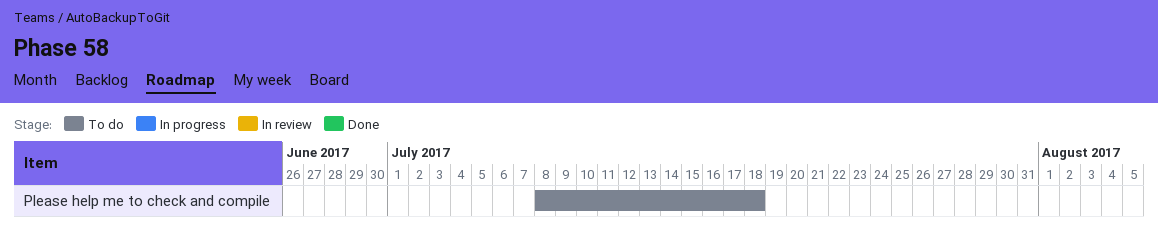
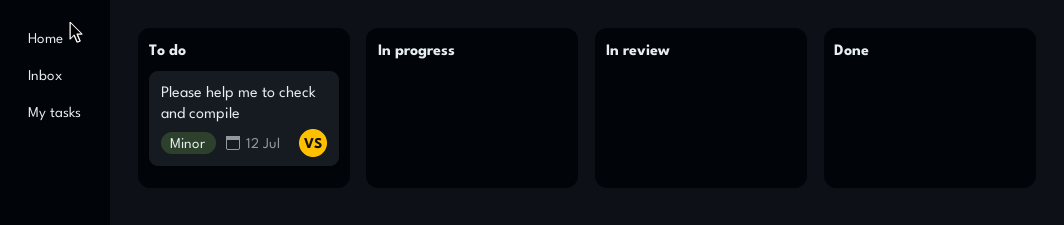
Please help me to check and compile, due: Jul 18 -> Jul 12

